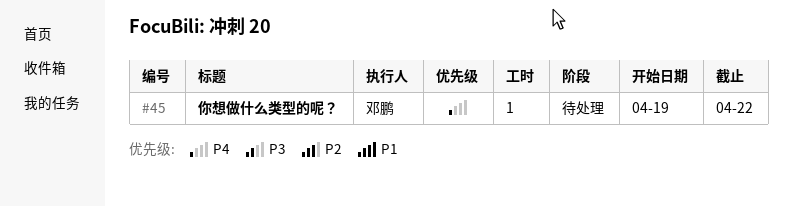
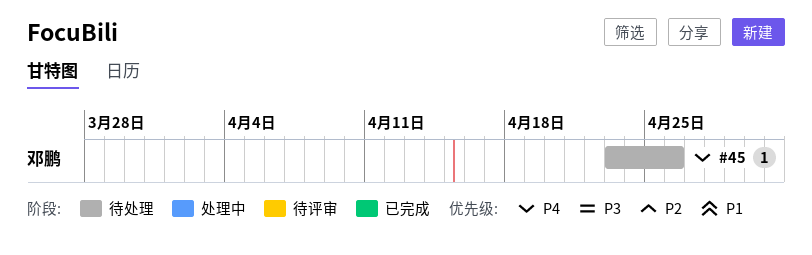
#45, start: Apr 19 -> Apr 23
#45, due: Apr 22 -> Apr 26

